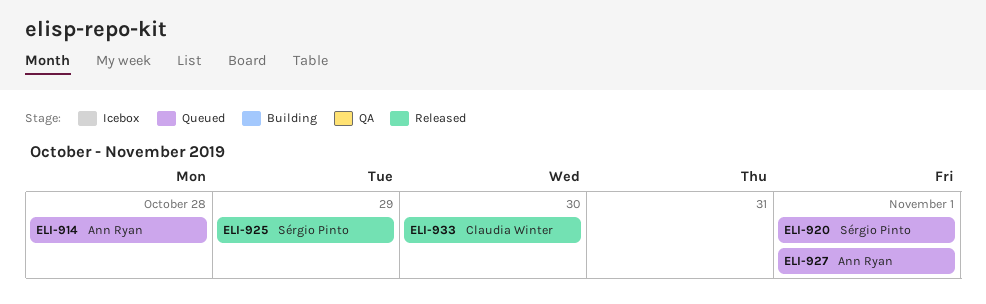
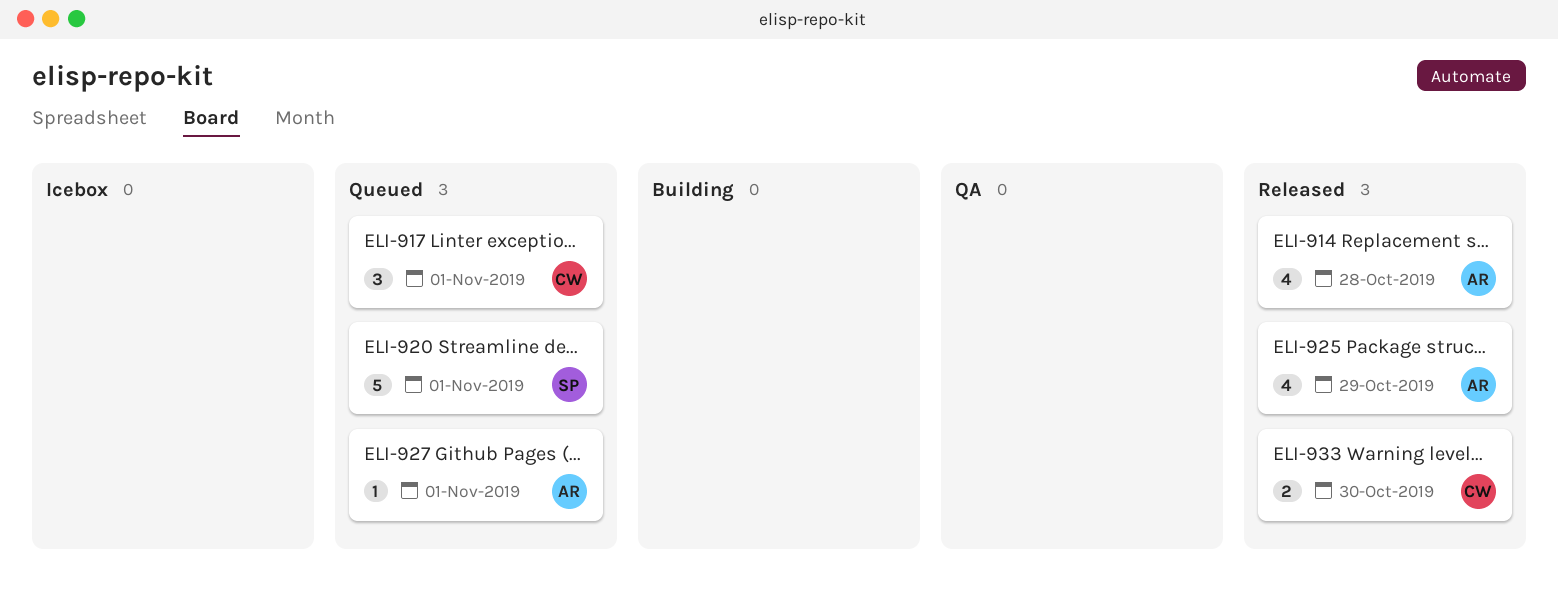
ELI-914, status: Queued -> Released
ELI-917: none -> present
ELI-925, owner: Sérgio Pinto -> Ann Ryan

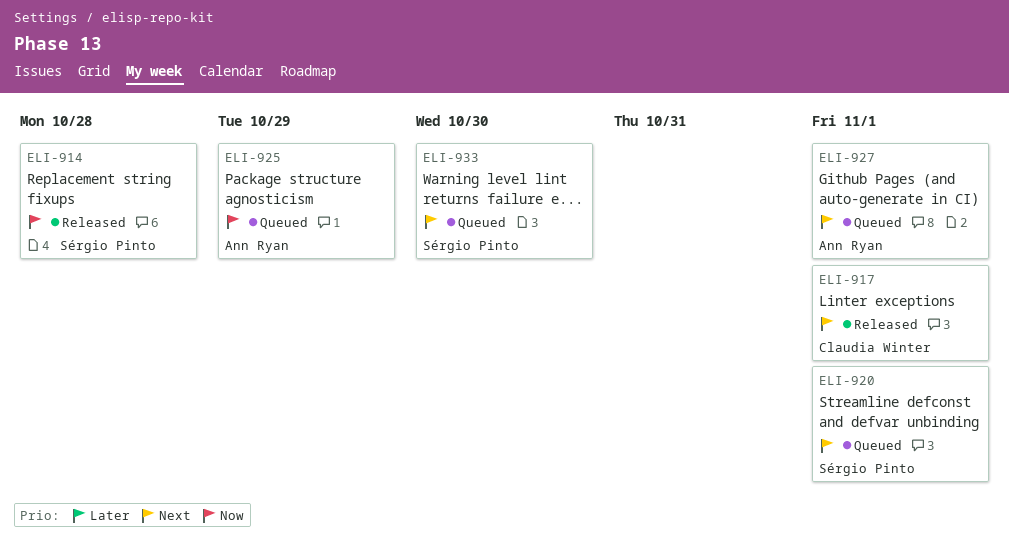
ELI-914, owner: Ann Ryan -> Sérgio Pinto
ELI-917, status: Queued -> Released
ELI-925, status: Released -> Queued
ELI-933, status: Released -> Queued
ELI-933, owner: Claudia Winter -> Sérgio Pinto

